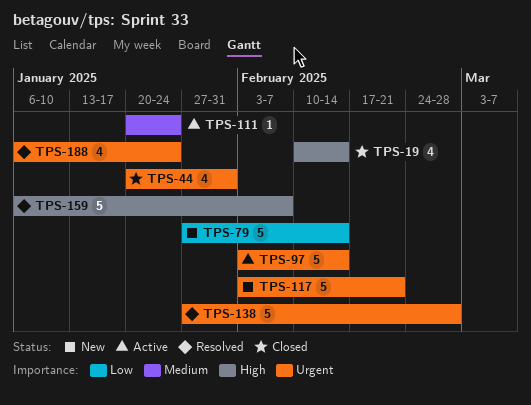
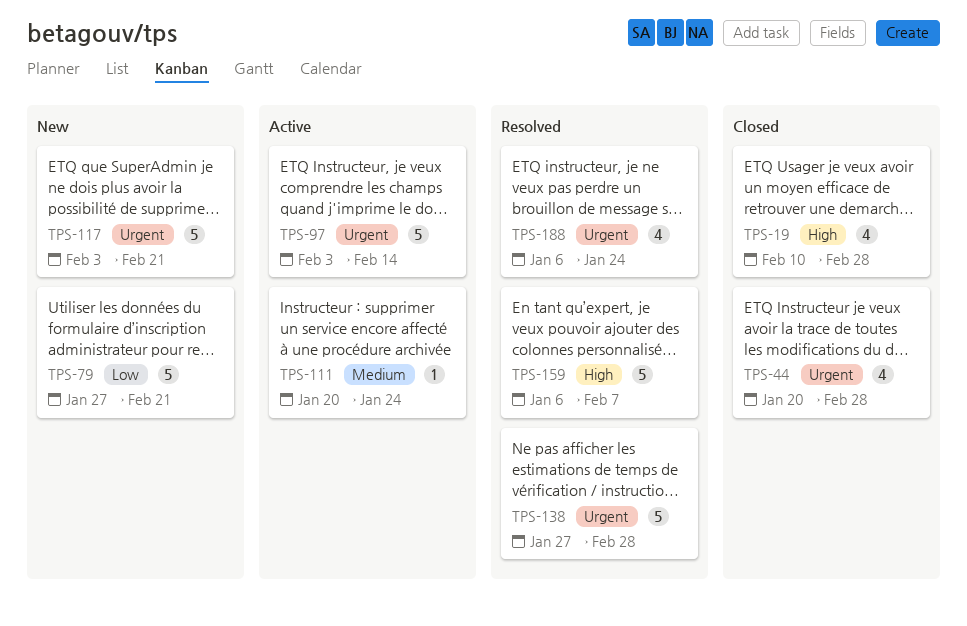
TPS-19, due: Feb 14 -> Feb 28
TPS-44, due: Jan 31 -> Feb 28
TPS-79, due: Feb 14 -> Feb 21

